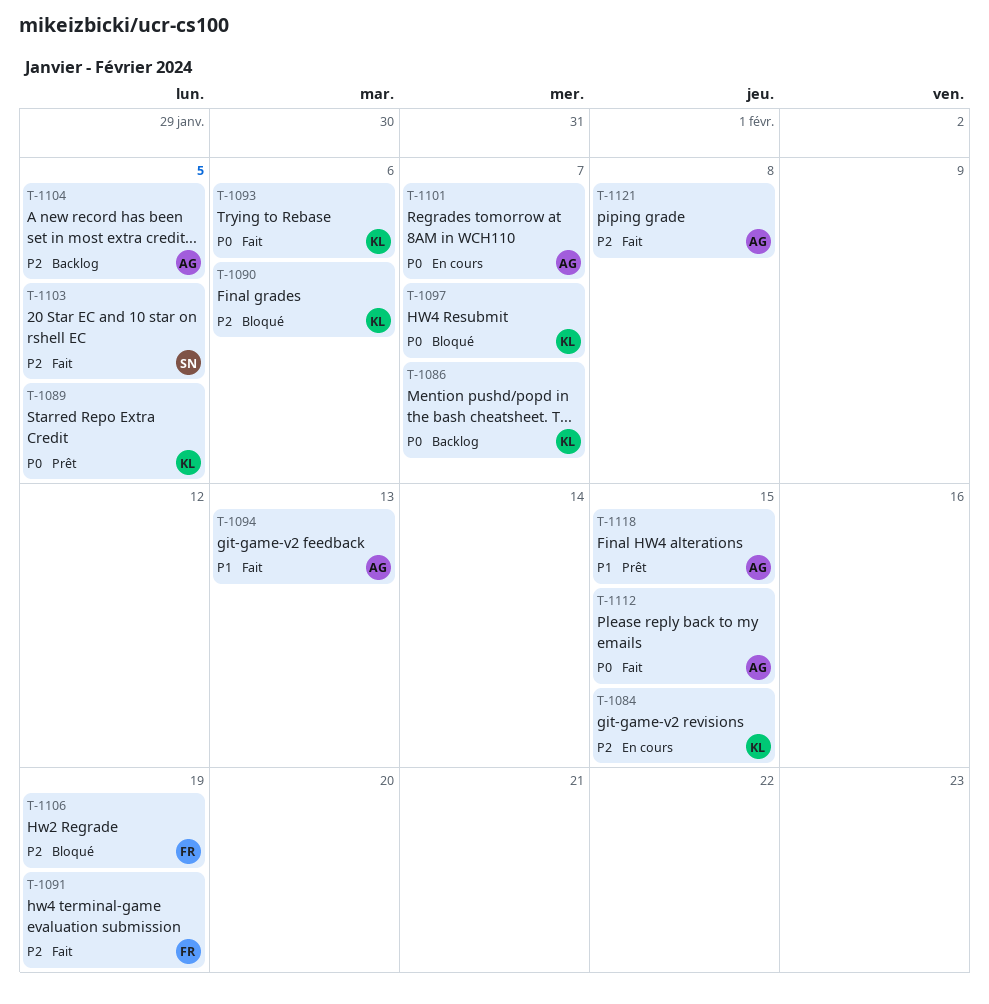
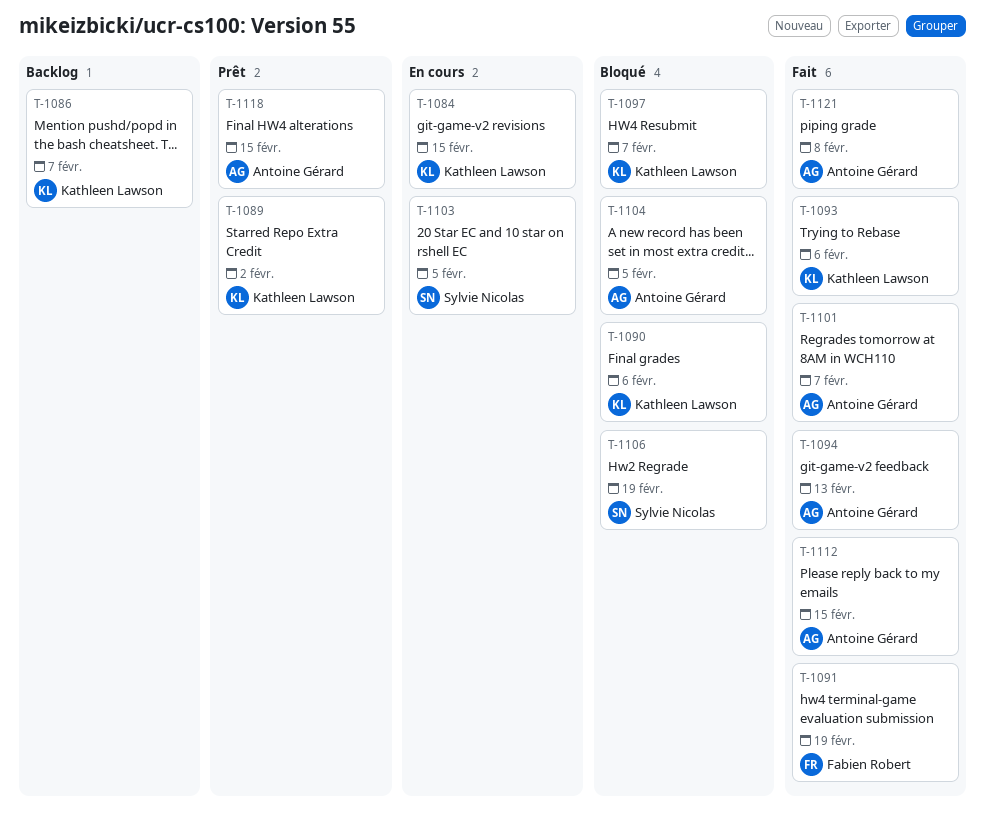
T-1089, due: Feb 5 -> Feb 2
T-1101, status: En cours -> Fait
T-1103, status: Fait -> En cours
T-1104, status: Backlog -> Bloqué
T-1106, owner: Fabien Robert -> Sylvie Nicolas

